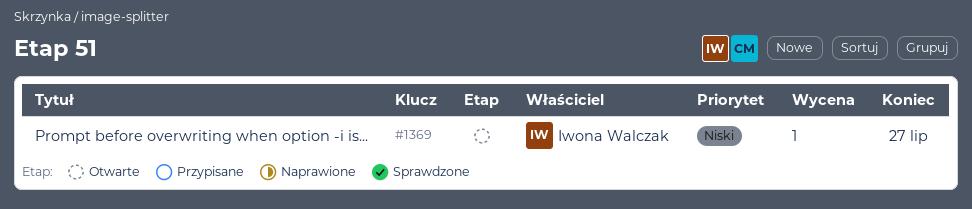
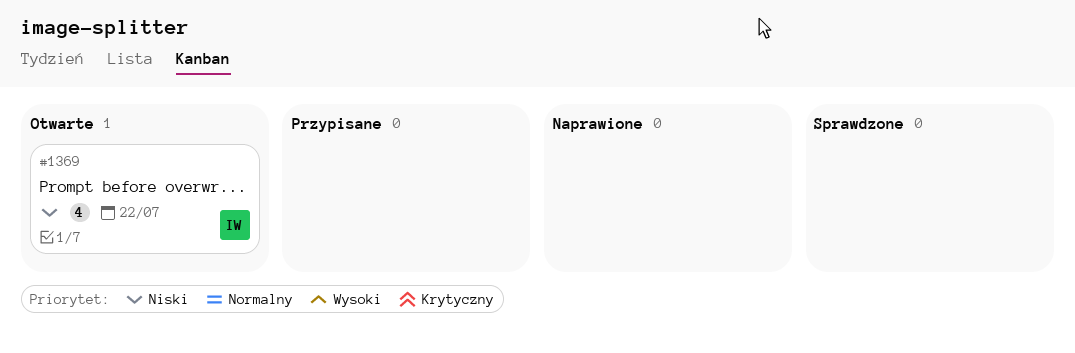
#1369, estimate: 1 -> 4
#1369, due: Jul 27 -> Jul 22

